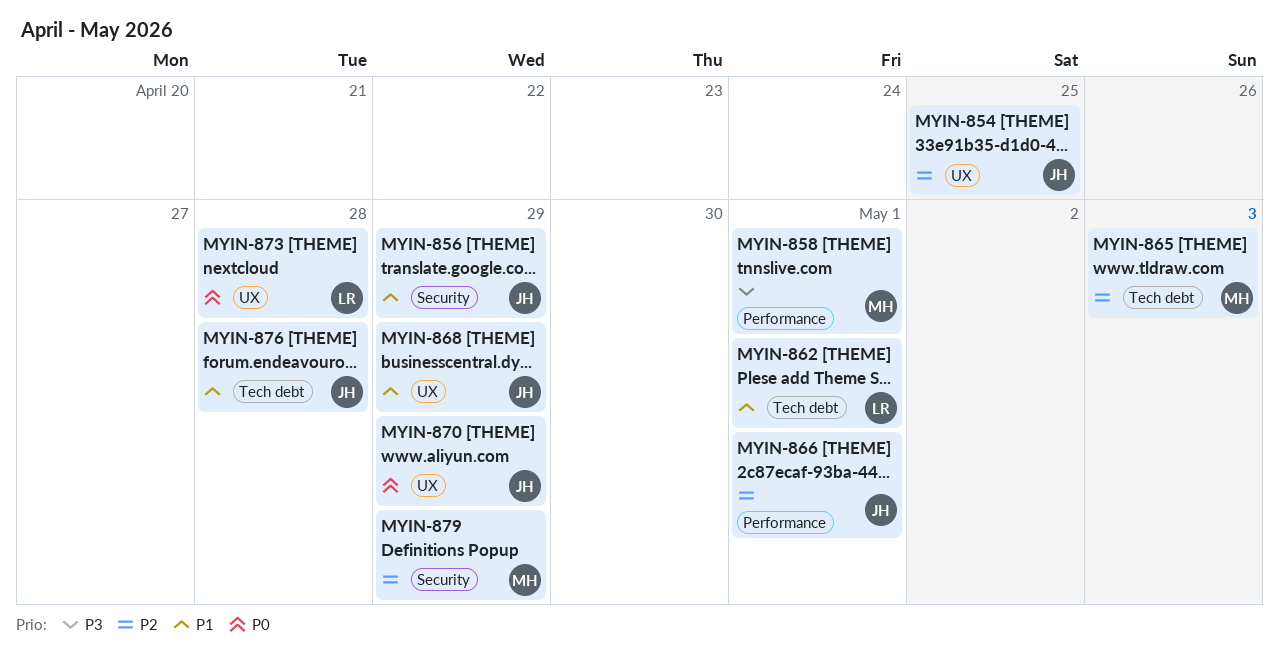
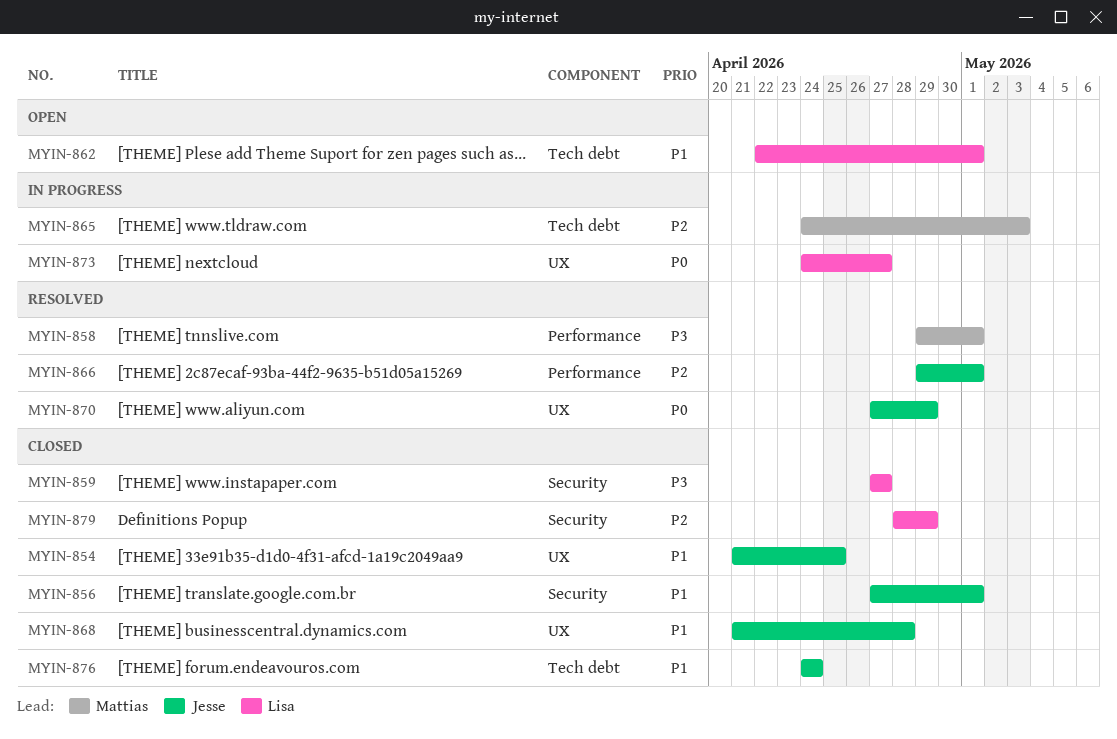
MYIN-854, priority: P2 -> P1
MYIN-856, due: Apr 29 -> May 1
MYIN-859: none -> present
MYIN-868, due: Apr 29 -> Apr 28
MYIN-873, due: Apr 28 -> Apr 27
MYIN-876, due: Apr 28 -> Apr 24
MYIN-879, owner: Mattias -> Lisa

